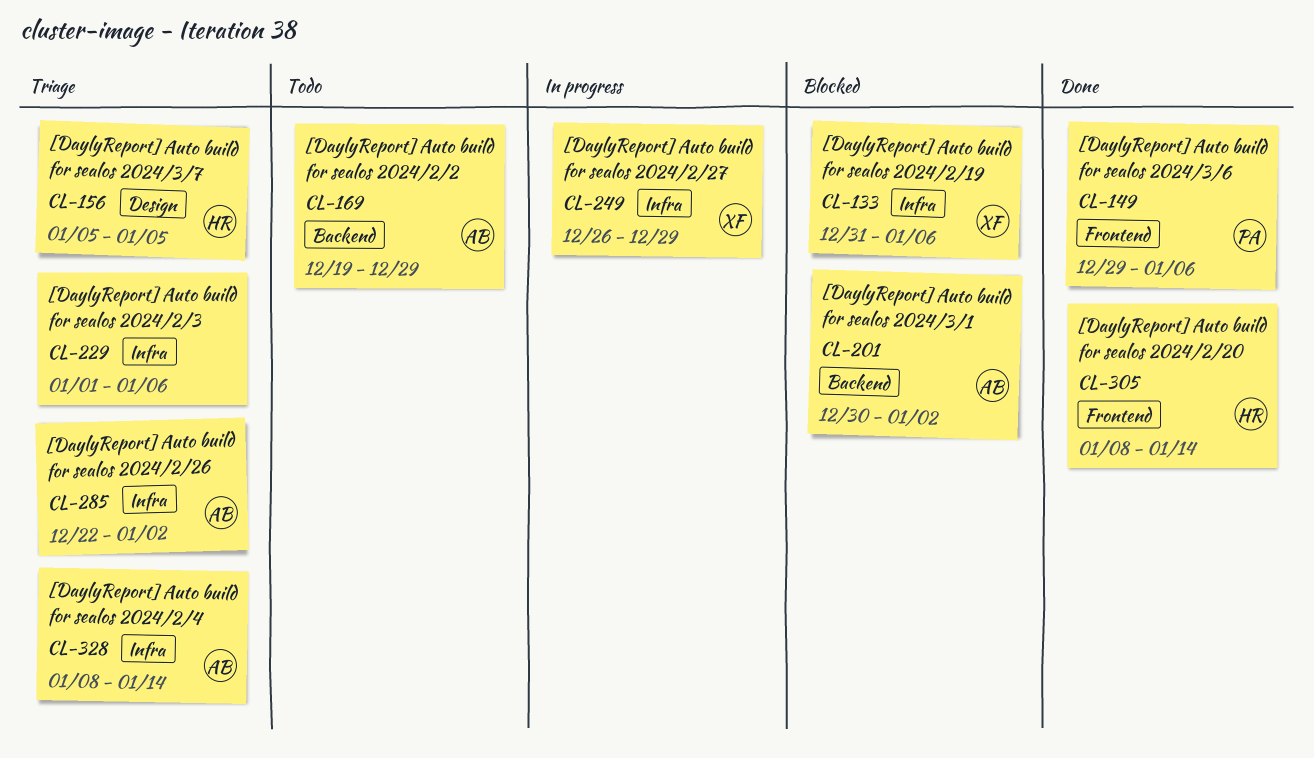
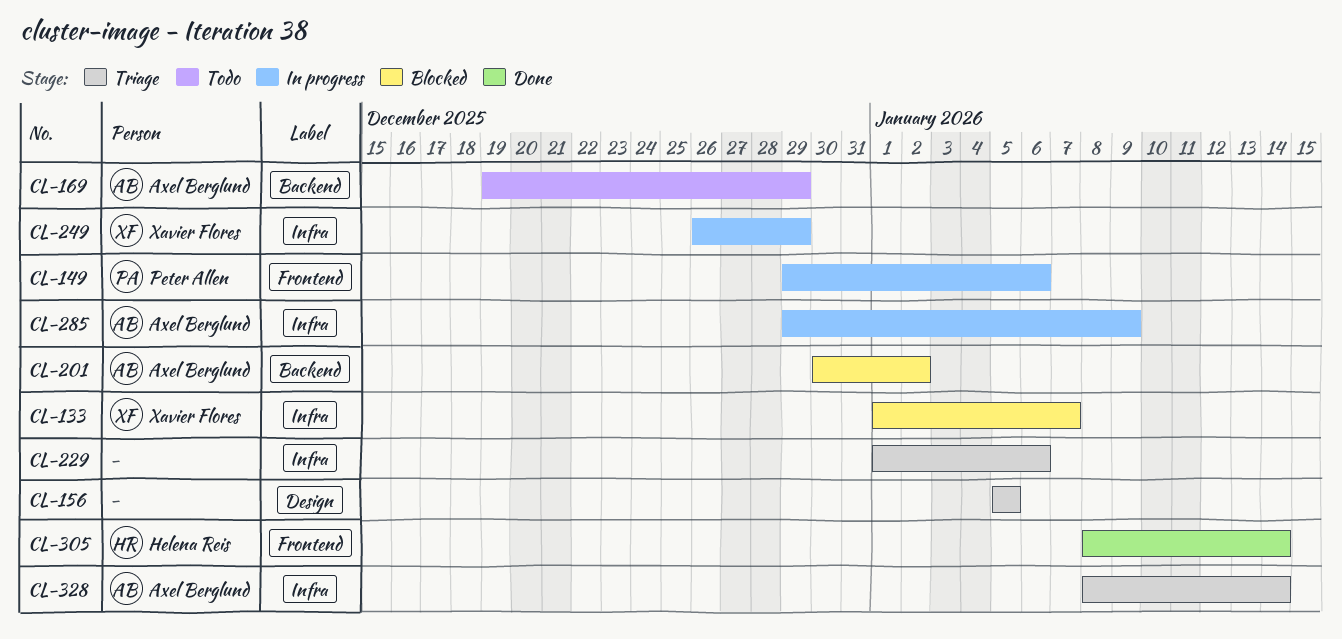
CL-133, start: Dec 31 -> Jan 1
CL-133, due: Jan 6 -> Jan 7
CL-149, status: Done -> In progress
CL-156, owner: Helena Reis -> none
CL-285, status: Triage -> In progress
CL-285, start: Dec 22 -> Dec 29
CL-285, due: Jan 2 -> Jan 9

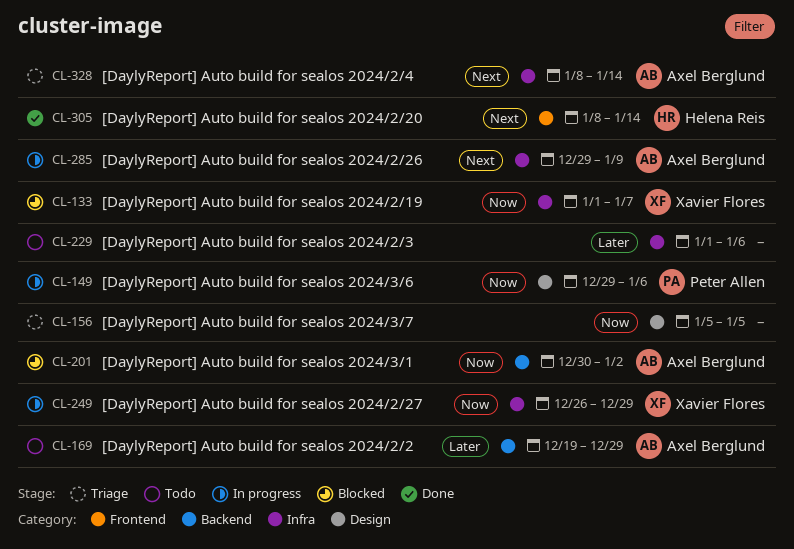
CL-149, label: Frontend -> Design
CL-229, status: Triage -> Todo

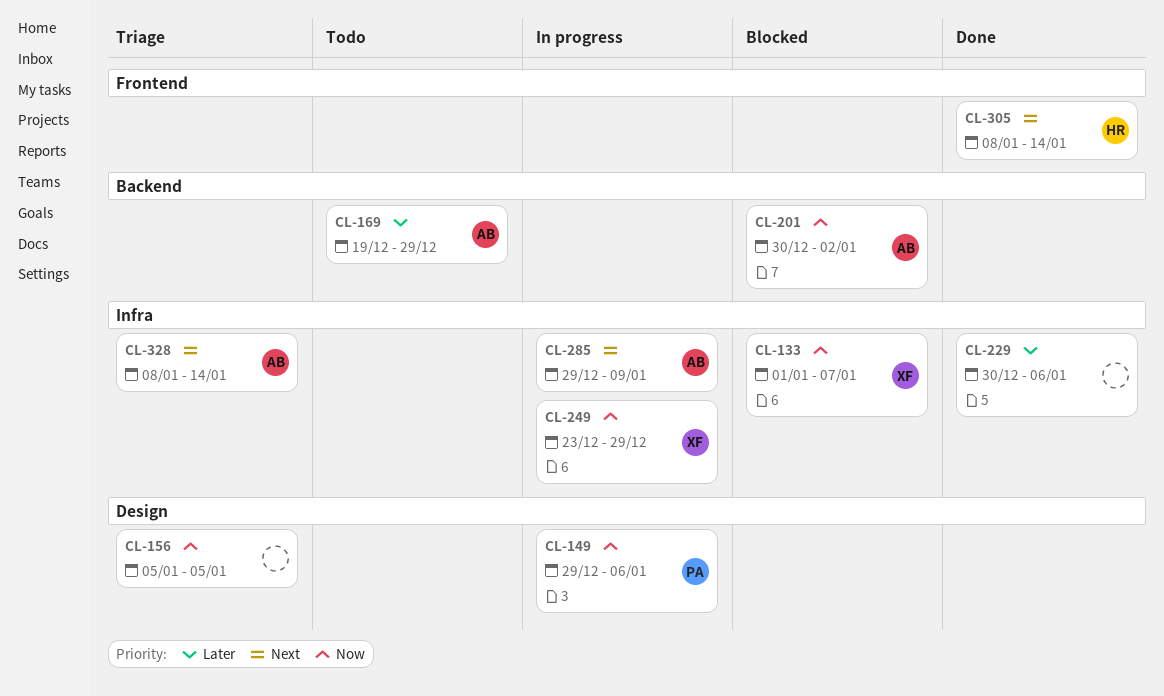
CL-229, status: Todo -> Done
CL-229, start: Jan 1 -> Dec 30
CL-249, start: Dec 26 -> Dec 23

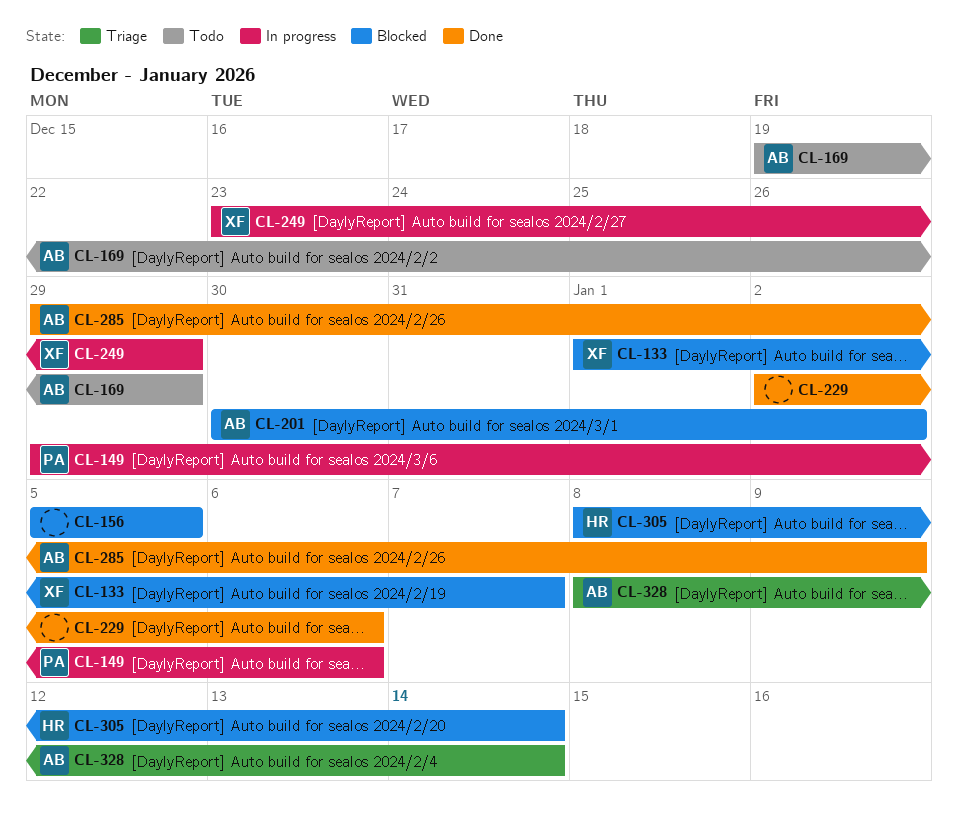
CL-156, status: Triage -> Blocked
CL-229, start: Dec 30 -> Jan 2
CL-285, status: In progress -> Done
CL-305, status: Done -> Blocked

